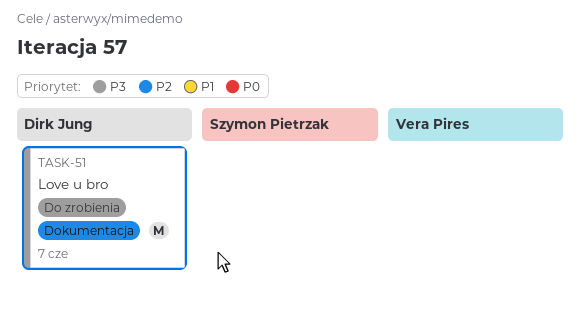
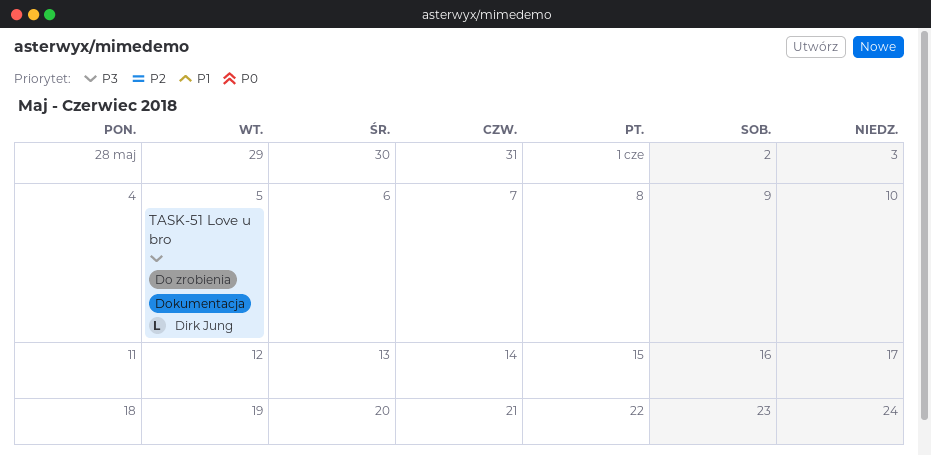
TASK-51, estimate: M -> L
TASK-51, due: Jun 7 -> Jun 5

